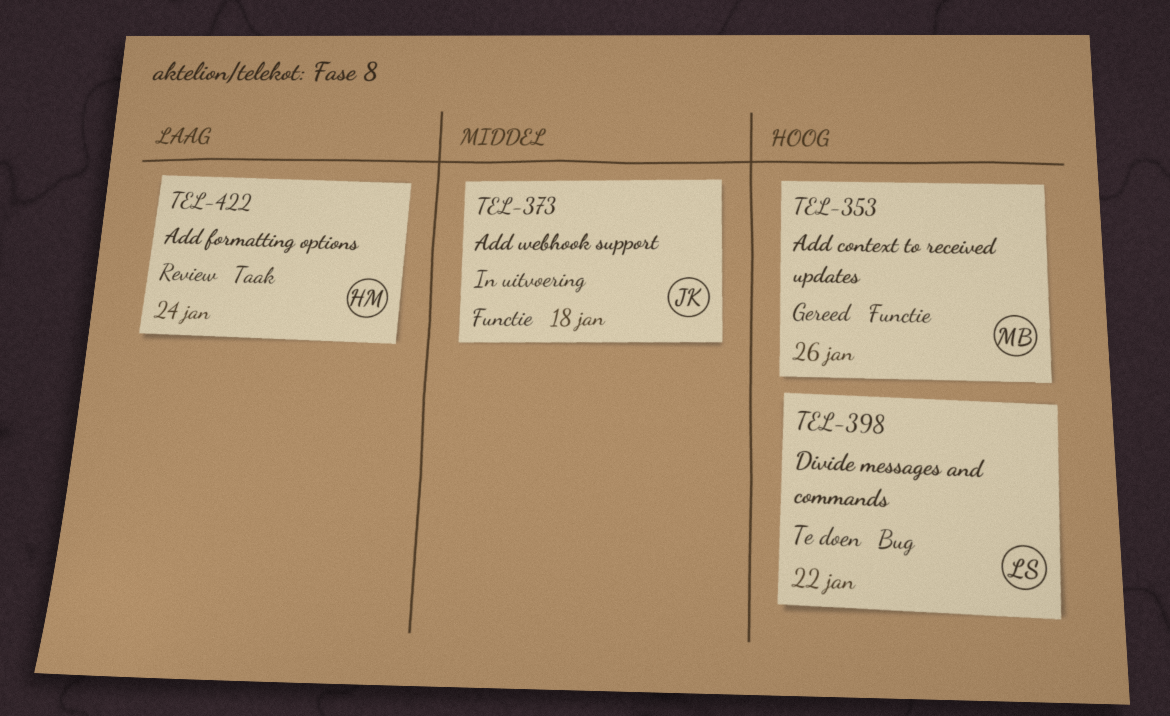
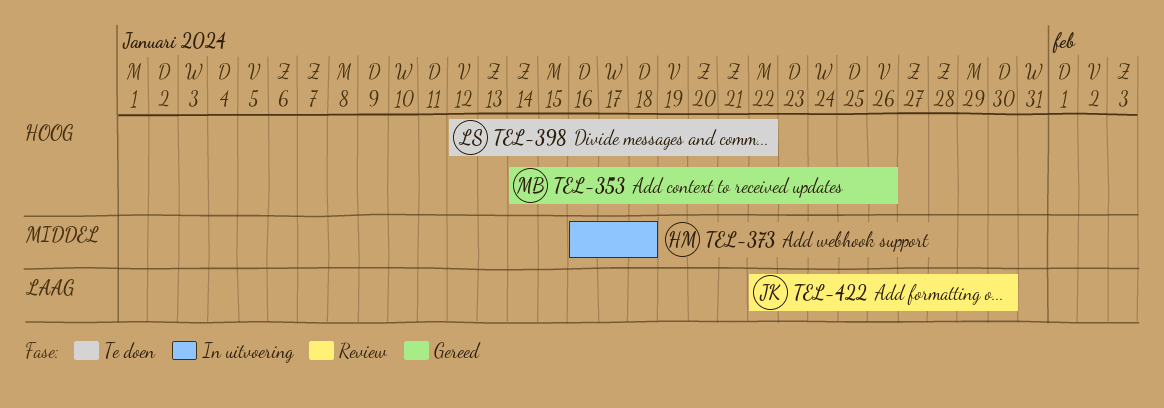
TEL-373, owner: JK -> HM
TEL-422, owner: HM -> JK
TEL-422, due: Jan 24 -> Jan 30

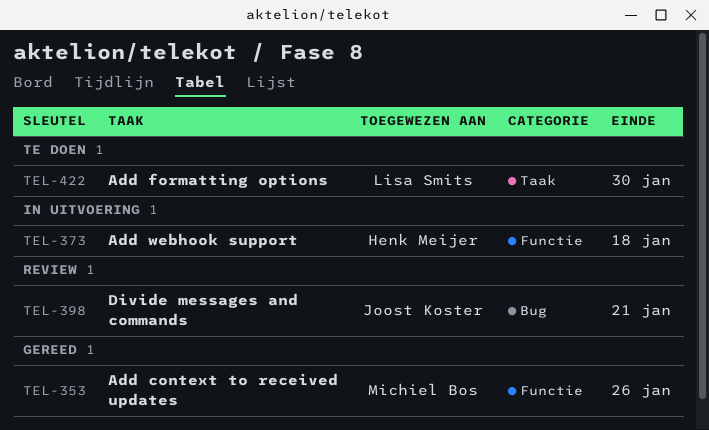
TEL-398, status: Te doen -> Review
TEL-398, owner: Lisa Smits -> Joost Koster
TEL-398, due: Jan 22 -> Jan 21
TEL-422, status: Review -> Te doen
TEL-422, owner: Joost Koster -> Lisa Smits

